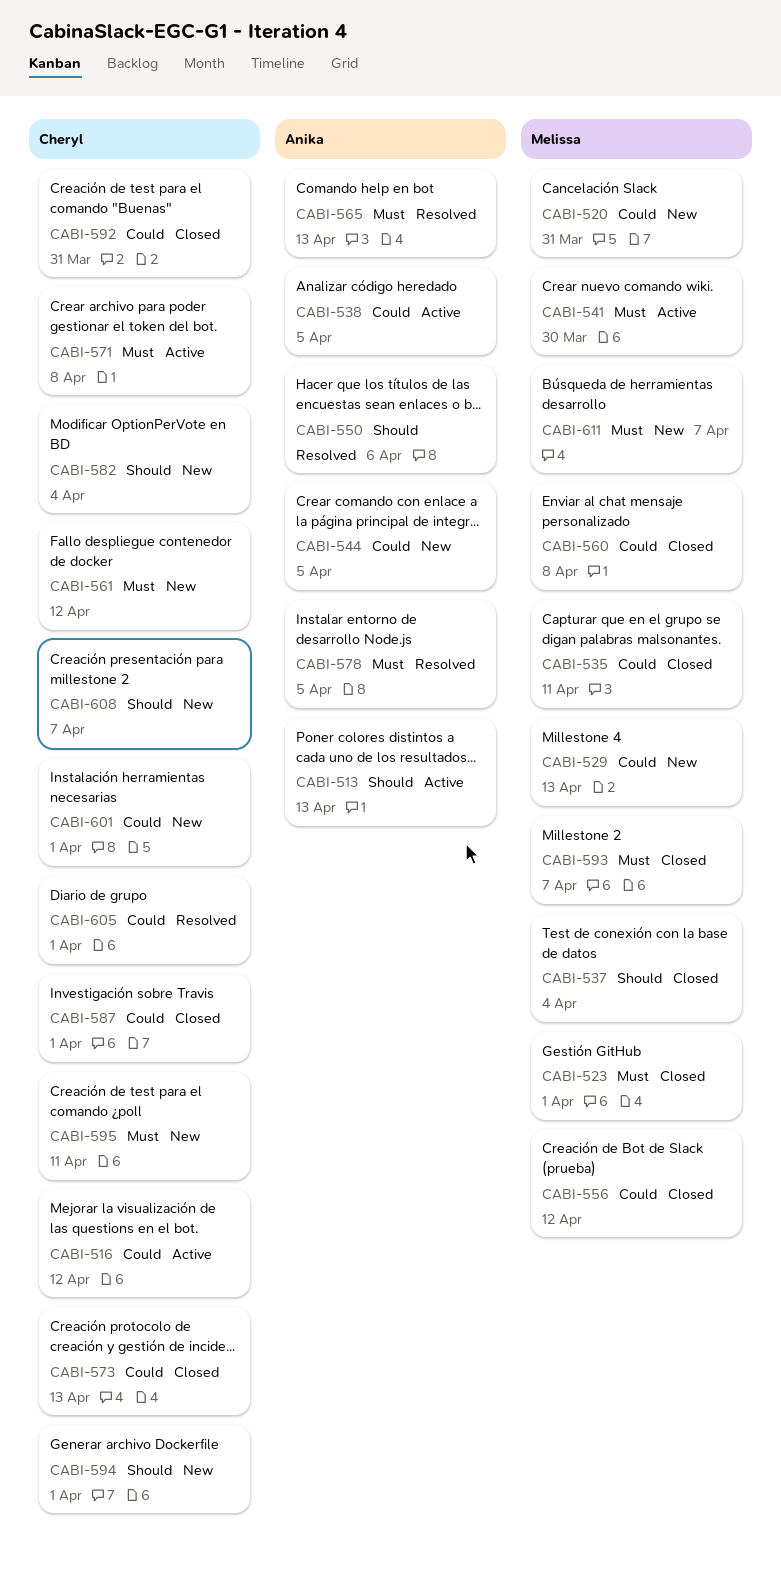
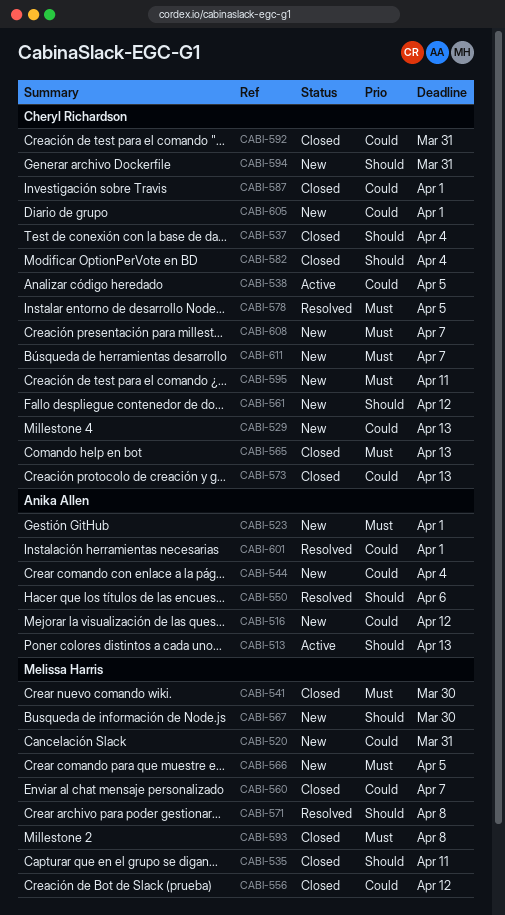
CABI-516, status: Active -> New
CABI-516, owner: Cheryl Richardson -> Anika Allen
CABI-523, status: Closed -> New
CABI-523, owner: Melissa Harris -> Anika Allen
CABI-529, owner: Melissa Harris -> Cheryl Richardson
CABI-535, priority: Could -> Should
CABI-537, owner: Melissa Harris -> Cheryl Richardson
CABI-538, owner: Anika Allen -> Cheryl Richardson
CABI-541, status: Active -> Closed
CABI-544, due: Apr 5 -> Apr 4
CABI-560, due: Apr 8 -> Apr 7
CABI-561, priority: Must -> Should
CABI-565, status: Resolved -> Closed
CABI-565, owner: Anika Allen -> Cheryl Richardson
CABI-566: none -> present
CABI-567: none -> present
CABI-571, status: Active -> Resolved
CABI-571, owner: Cheryl Richardson -> Melissa Harris
CABI-571, priority: Must -> Should
CABI-578, owner: Anika Allen -> Cheryl Richardson
CABI-582, status: New -> Closed
CABI-593, due: Apr 7 -> Apr 8
CABI-594, due: Apr 1 -> Mar 31
CABI-601, status: New -> Resolved
CABI-601, owner: Cheryl Richardson -> Anika Allen
CABI-605, status: Resolved -> New
CABI-608, priority: Should -> Must
CABI-611, owner: Melissa Harris -> Cheryl Richardson

